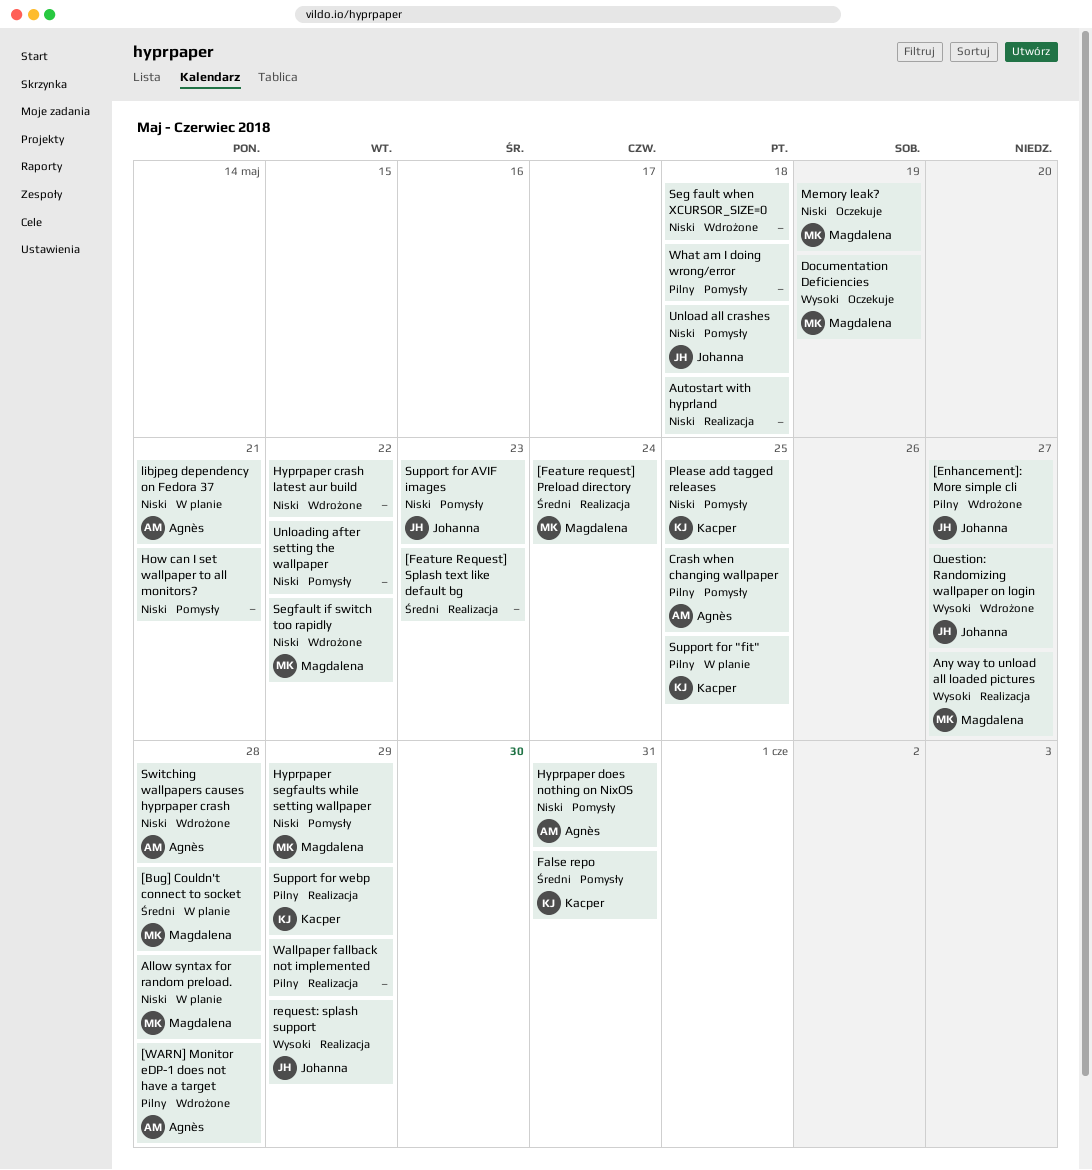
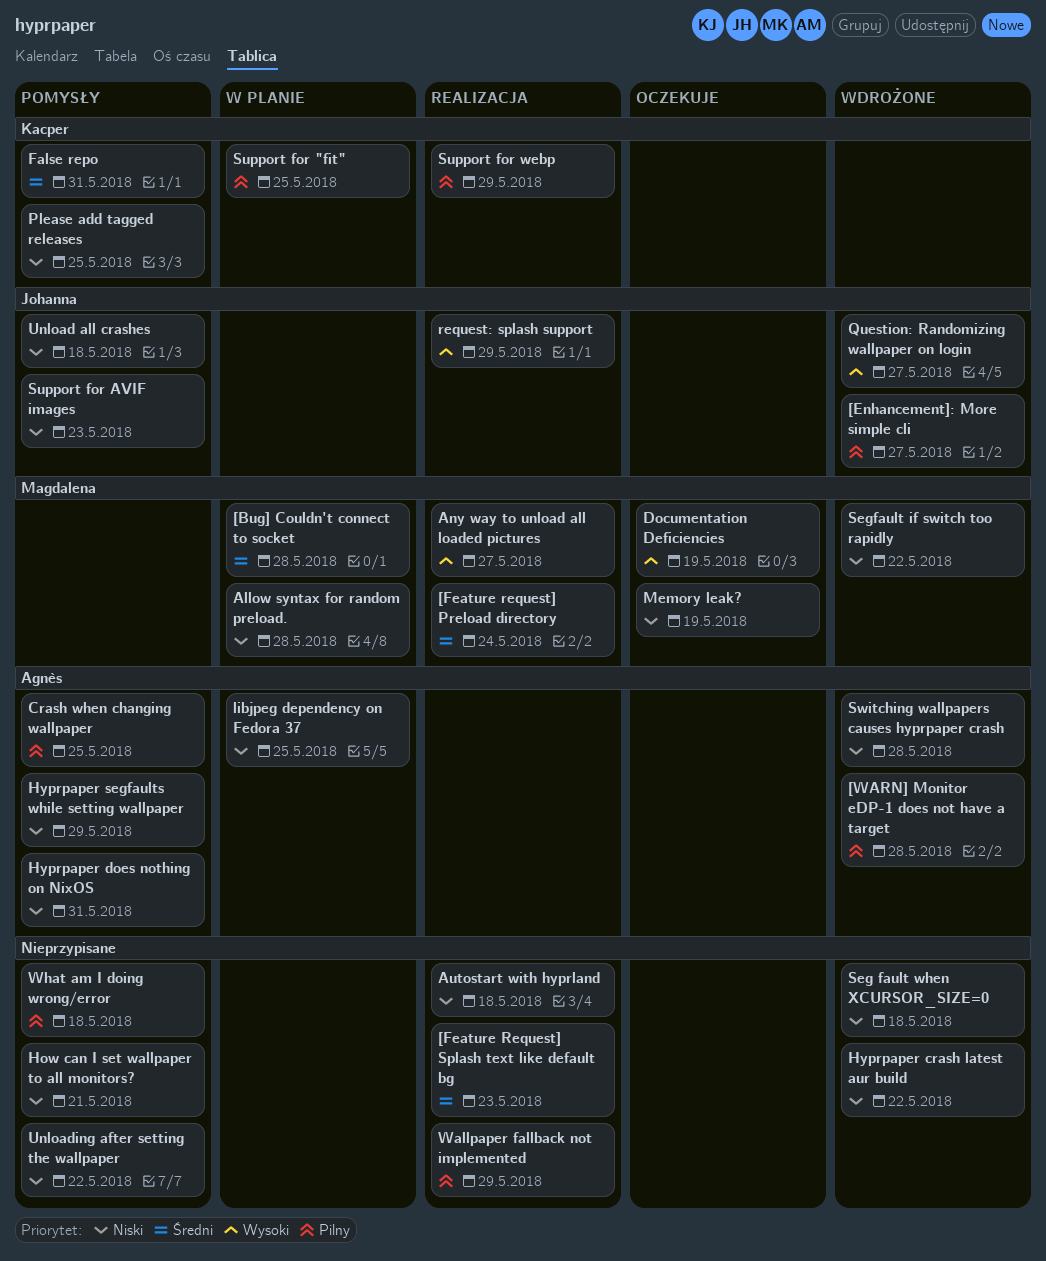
Hyprpaper segfaults while setting wallpaper, owner: Magdalena -> Agnès
libjpeg dependency on Fedora 37, due: May 21 -> May 25

